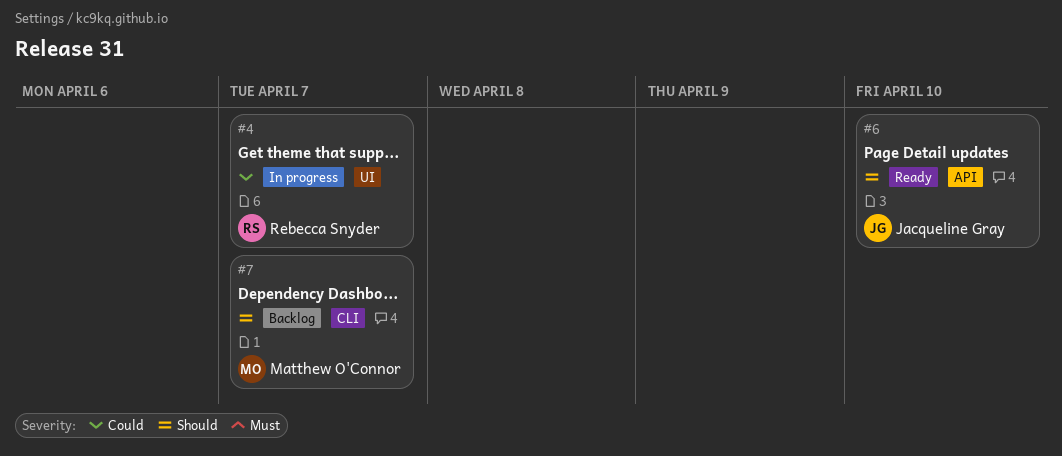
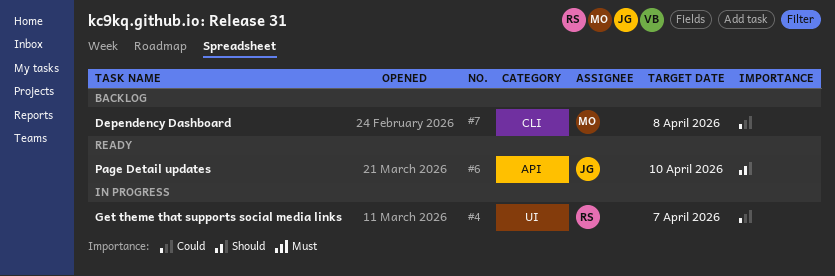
#7, priority: Should -> Could
#7, due: Apr 7 -> Apr 8

